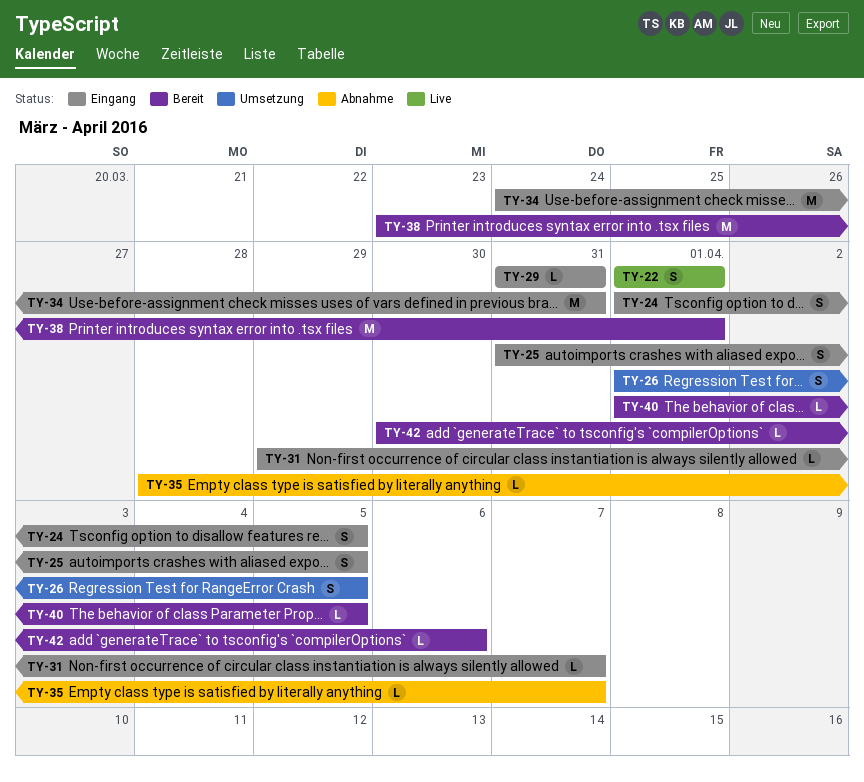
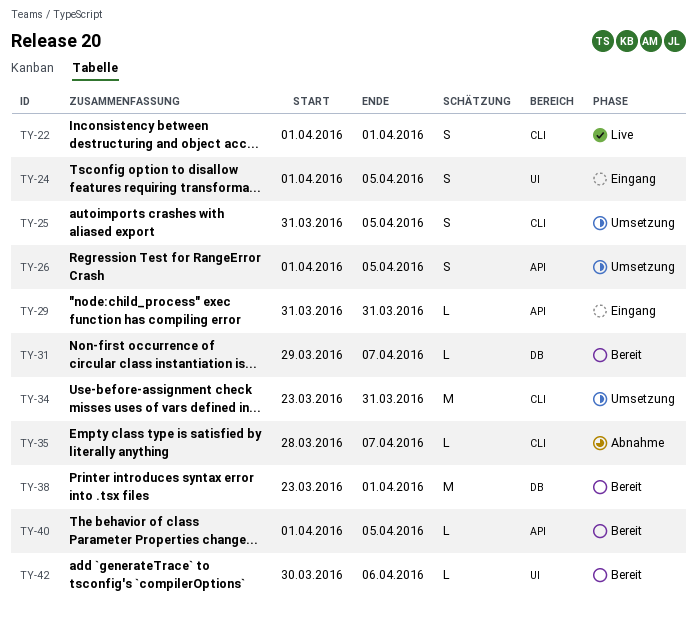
TY-25, status: Eingang -> Umsetzung
TY-31, status: Eingang -> Bereit
TY-34, status: Eingang -> Umsetzung
TY-34, start: Mar 24 -> Mar 23

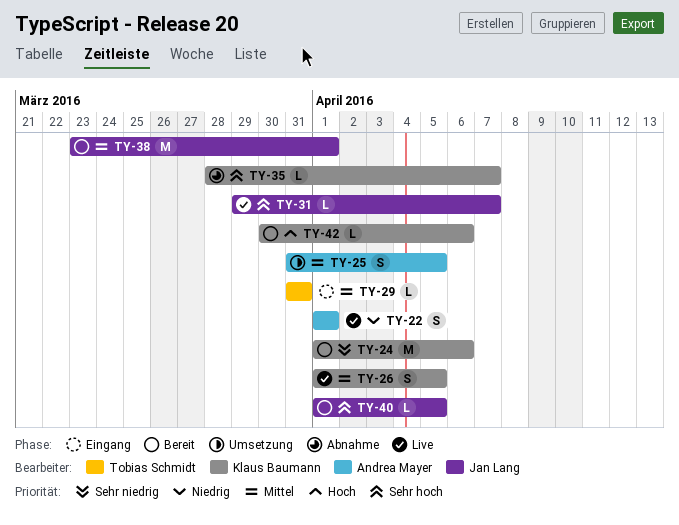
TY-24, status: Eingang -> Bereit
TY-24, estimate: S -> M
TY-24, due: Apr 5 -> Apr 6
TY-26, status: Umsetzung -> Live
TY-31, status: Bereit -> Live
TY-34: present -> none

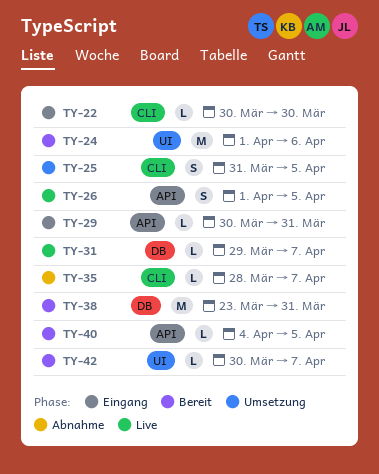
TY-22, status: Live -> Eingang
TY-22, estimate: S -> L
TY-22, start: Apr 1 -> Mar 30
TY-22, due: Apr 1 -> Mar 30
TY-29, start: Mar 31 -> Mar 30
TY-38, due: Apr 1 -> Mar 31
TY-40, start: Apr 1 -> Apr 4
TY-42, due: Apr 6 -> Apr 7

